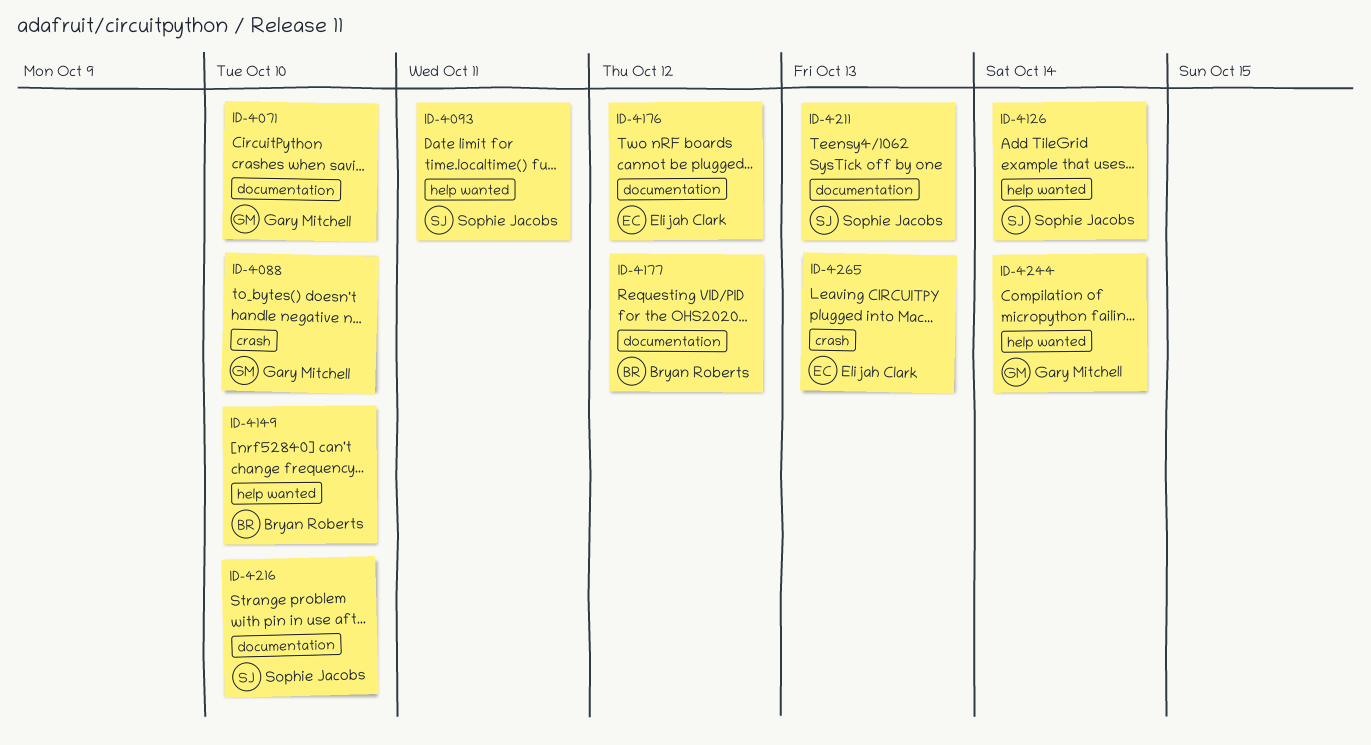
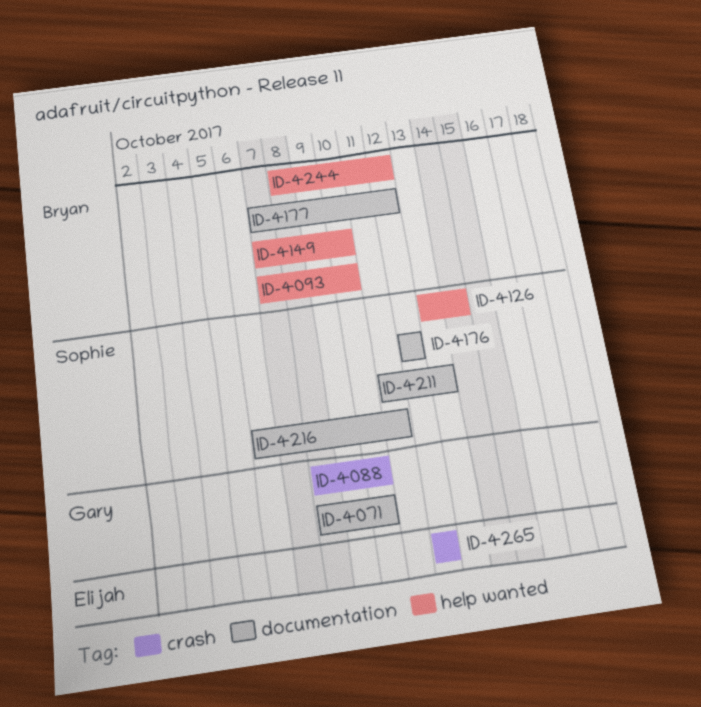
ID-4093, owner: Sophie Jacobs -> Bryan Roberts
ID-4093, due: Oct 11 -> Oct 10
ID-4176, owner: Elijah Clark -> Sophie Jacobs
ID-4216, due: Oct 10 -> Oct 11
ID-4244, owner: Gary Mitchell -> Bryan Roberts
ID-4244, due: Oct 14 -> Oct 12
ID-4265, due: Oct 13 -> Oct 12

